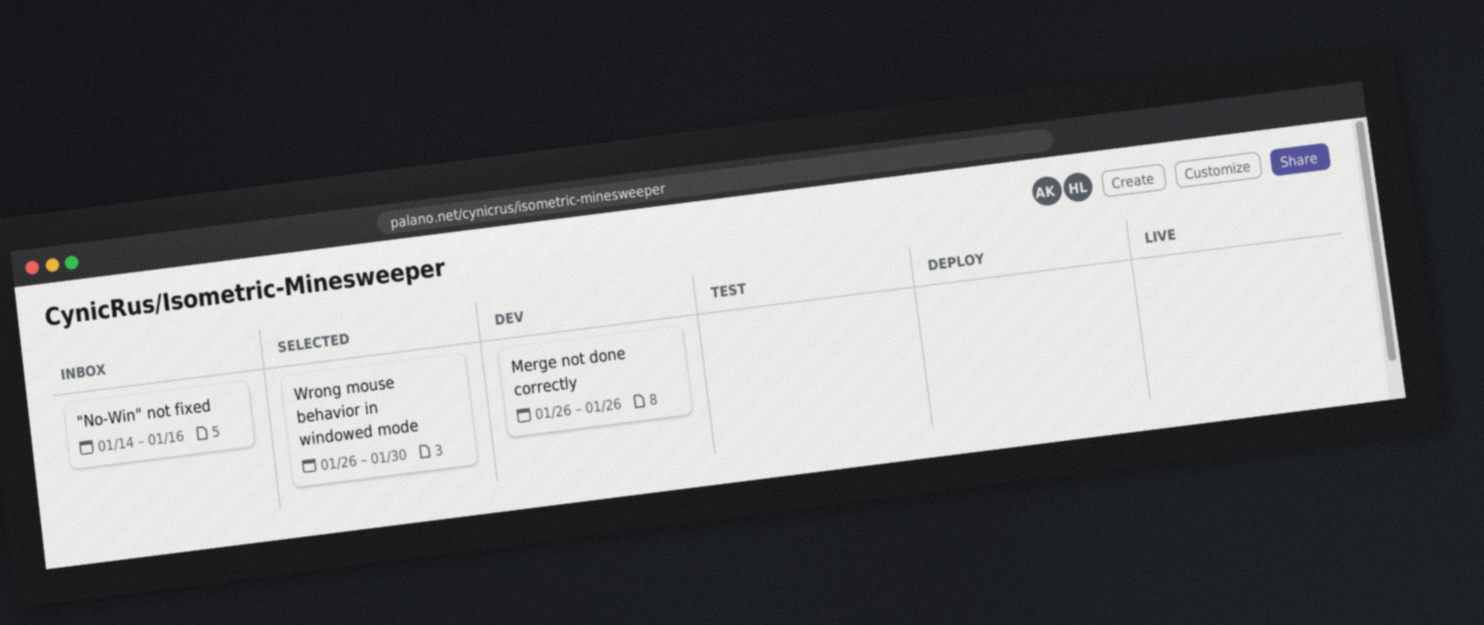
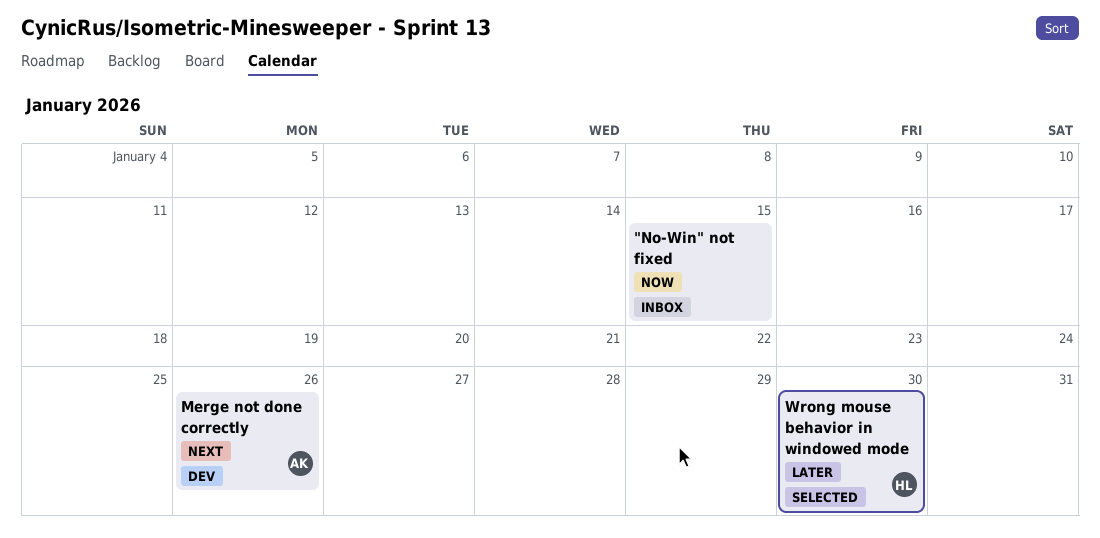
"No-Win" not fixed, due: Jan 16 -> Jan 15

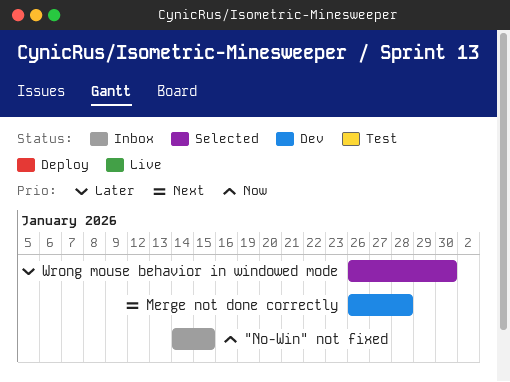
Merge not done correctly, due: Jan 26 -> Jan 28

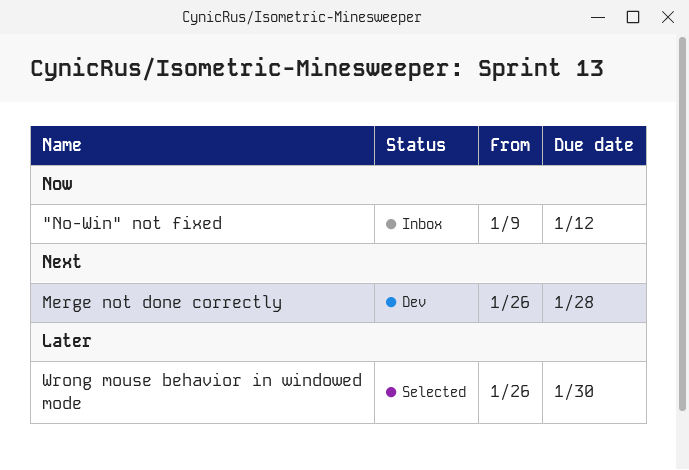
"No-Win" not fixed, start: Jan 14 -> Jan 9
"No-Win" not fixed, due: Jan 15 -> Jan 12

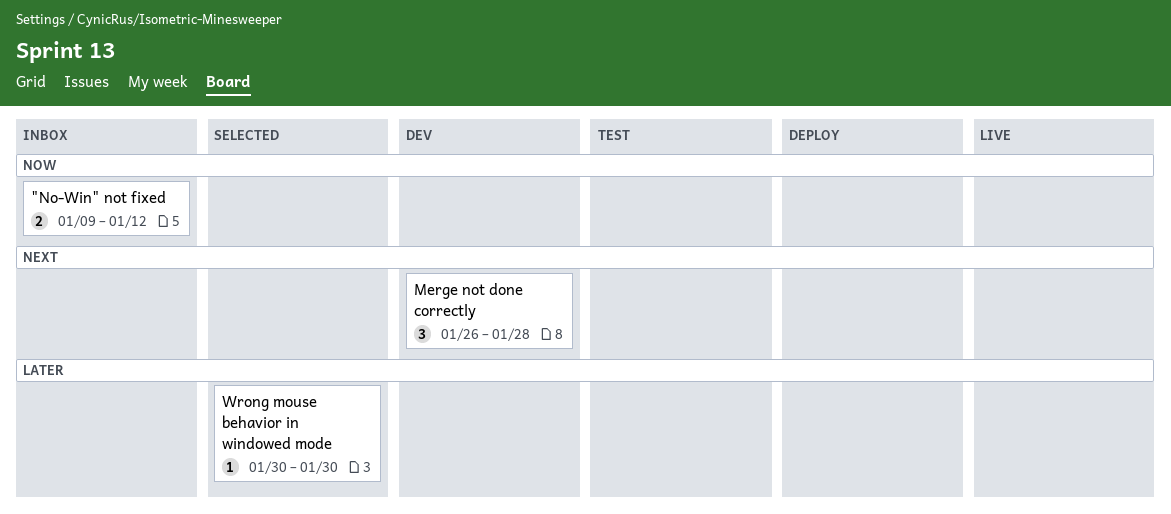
Wrong mouse behavior in windowed mode, start: Jan 26 -> Jan 30

